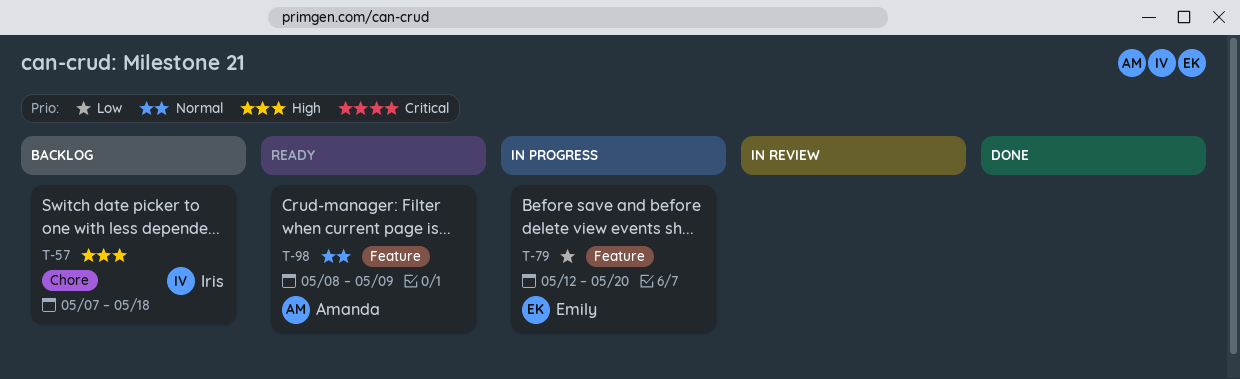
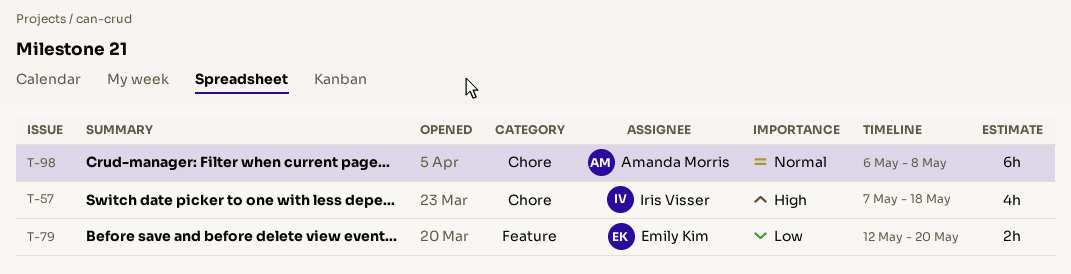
T-98, label: Feature -> Chore
T-98, start: May 8 -> May 6
T-98, due: May 9 -> May 8

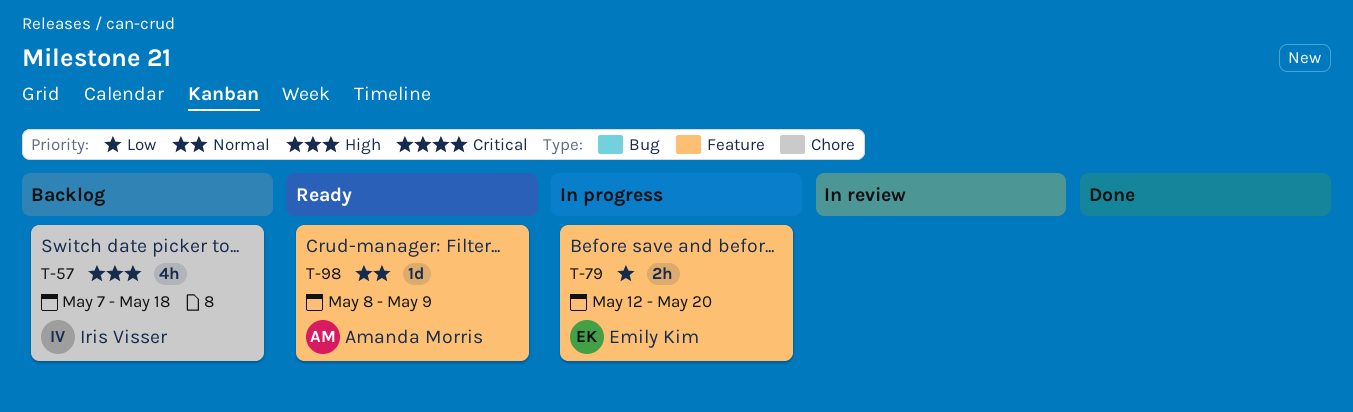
T-98, label: Chore -> Feature
T-98, estimate: 6h -> 1d
T-98, start: May 6 -> May 8
T-98, due: May 8 -> May 9

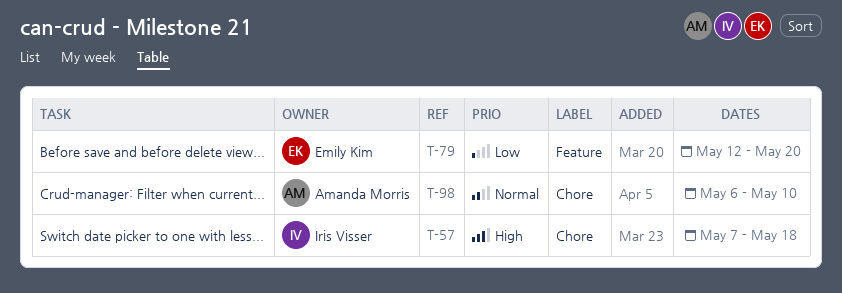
T-98, label: Feature -> Chore
T-98, start: May 8 -> May 6
T-98, due: May 9 -> May 10

